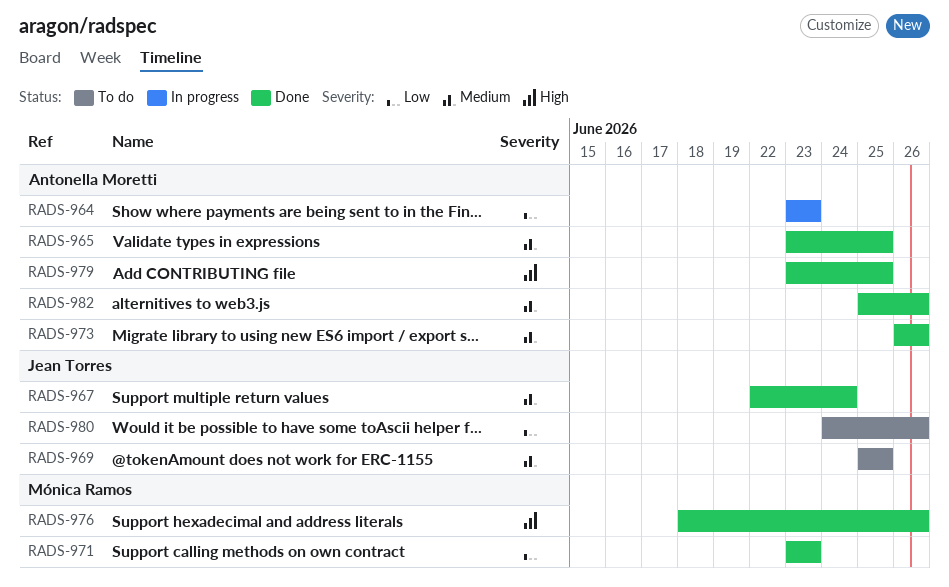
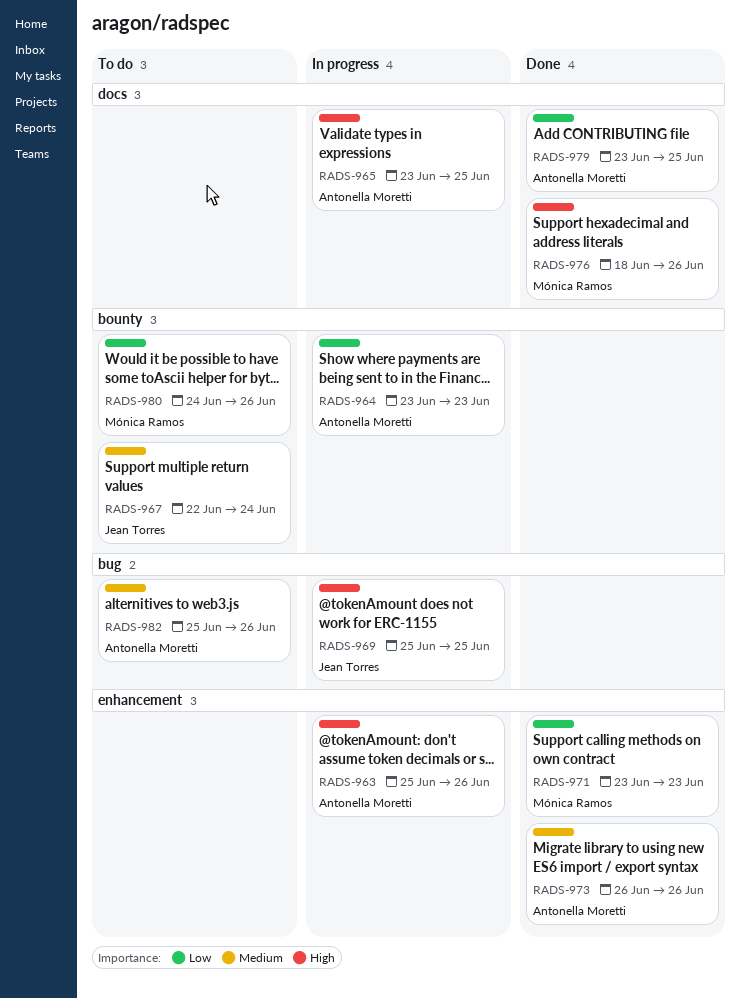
RADS-963: none -> present
RADS-965, status: Done -> In progress
RADS-965, priority: Medium -> High
RADS-967, status: Done -> To do
RADS-969, status: To do -> In progress
RADS-969, priority: Medium -> High
RADS-979, priority: High -> Low
RADS-980, owner: Jean Torres -> Mónica Ramos
RADS-982, status: Done -> To do

